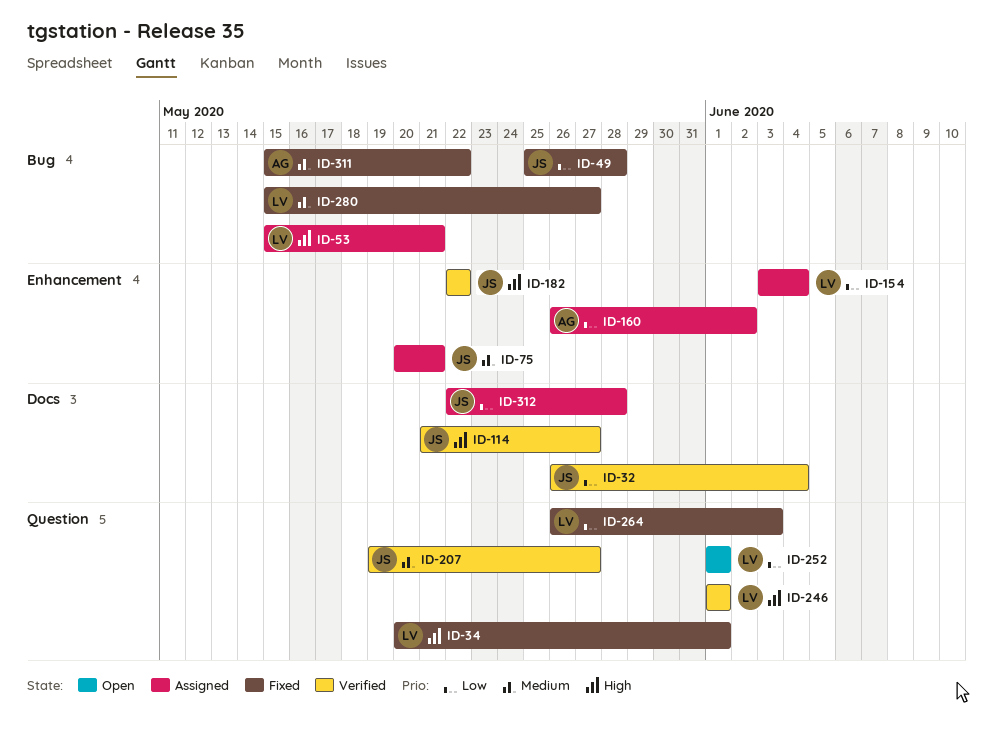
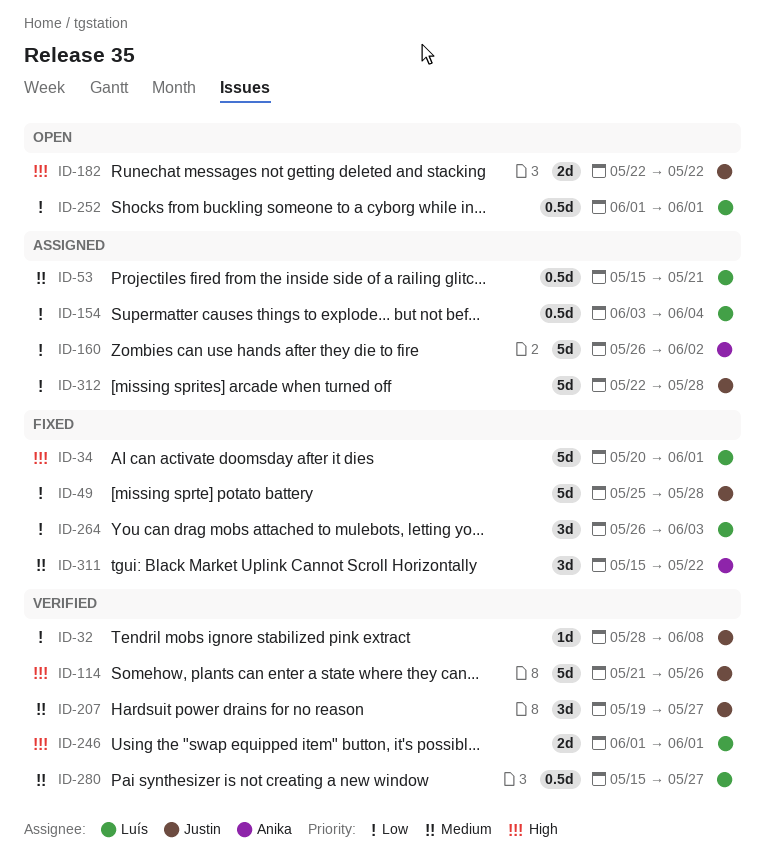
ID-32, start: May 26 -> May 28
ID-32, due: Jun 4 -> Jun 8
ID-53, priority: High -> Medium
ID-75: present -> none
ID-114, due: May 27 -> May 26
ID-182, status: Verified -> Open
ID-280, status: Fixed -> Verified

